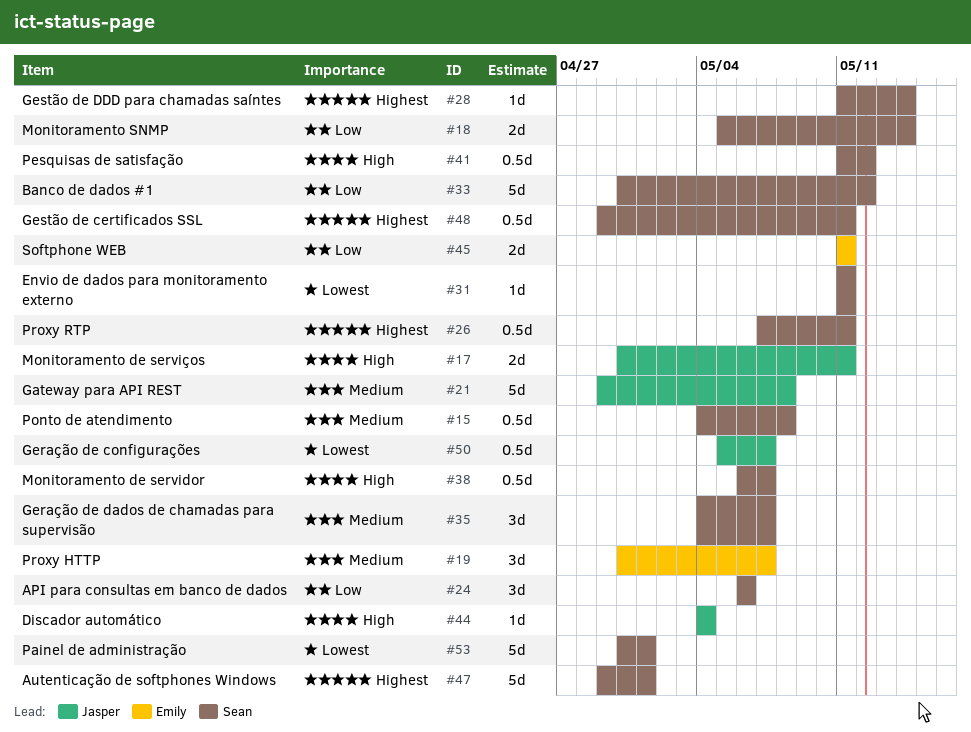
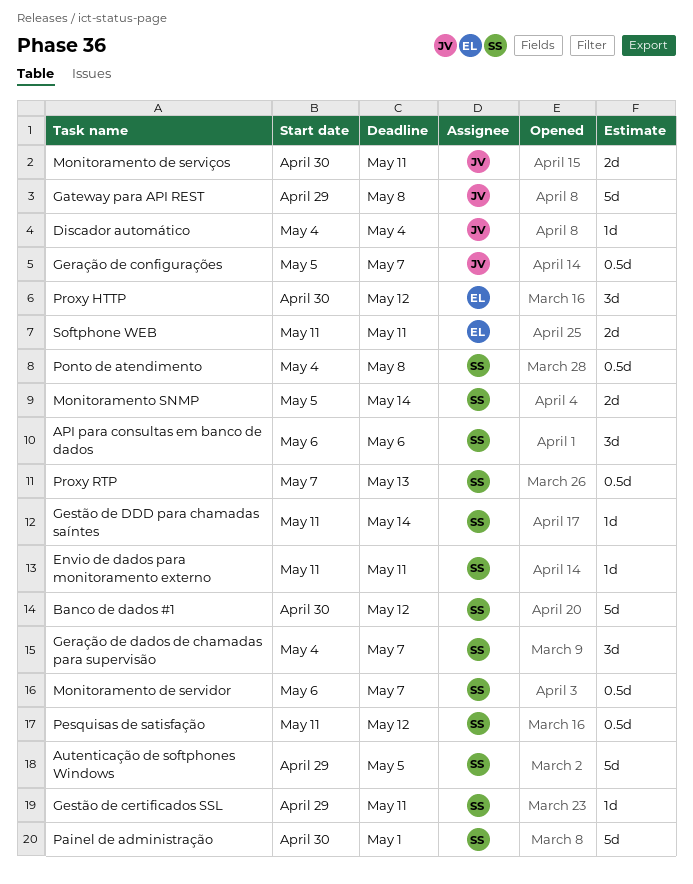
Autenticação de softphones Windows, due: May 1 -> May 5
Gestão de certificados SSL, estimate: 0.5d -> 1d
Proxy HTTP, due: May 7 -> May 12
Proxy RTP, due: May 11 -> May 13

